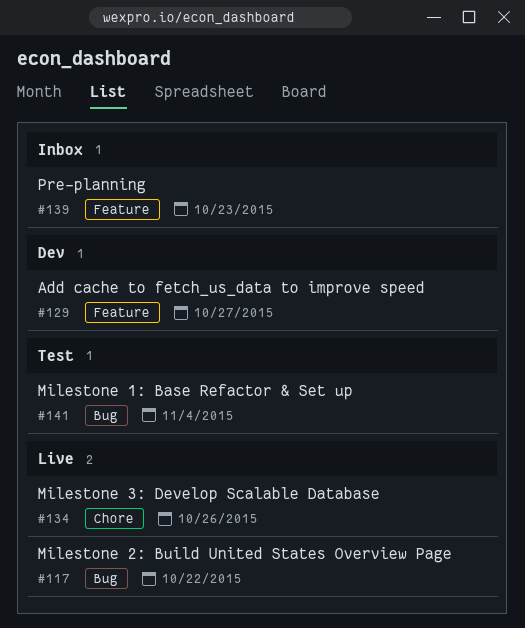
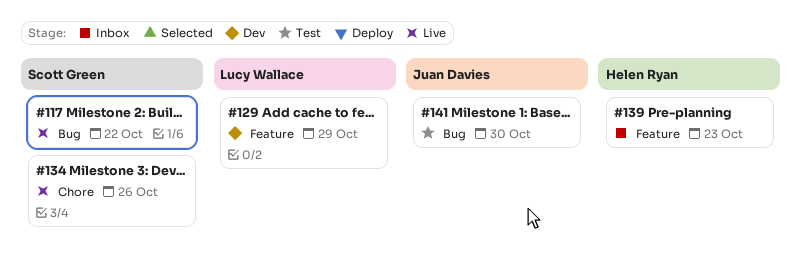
#129, due: Oct 27 -> Oct 29
#141, due: Nov 4 -> Oct 30

